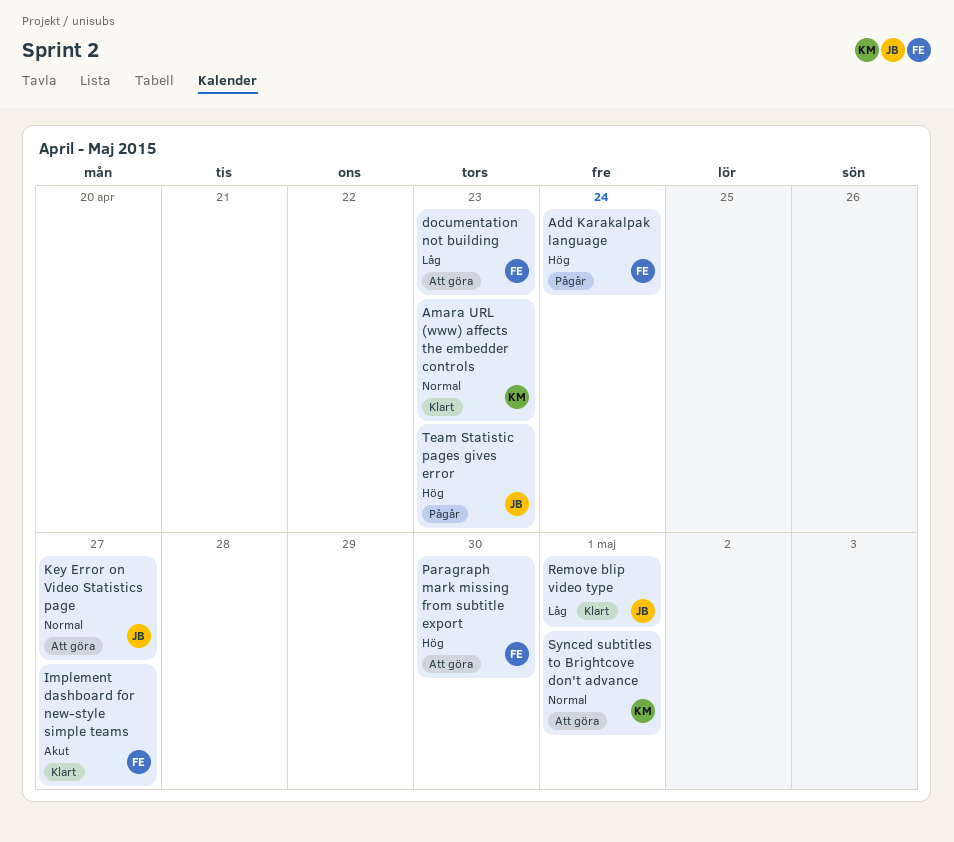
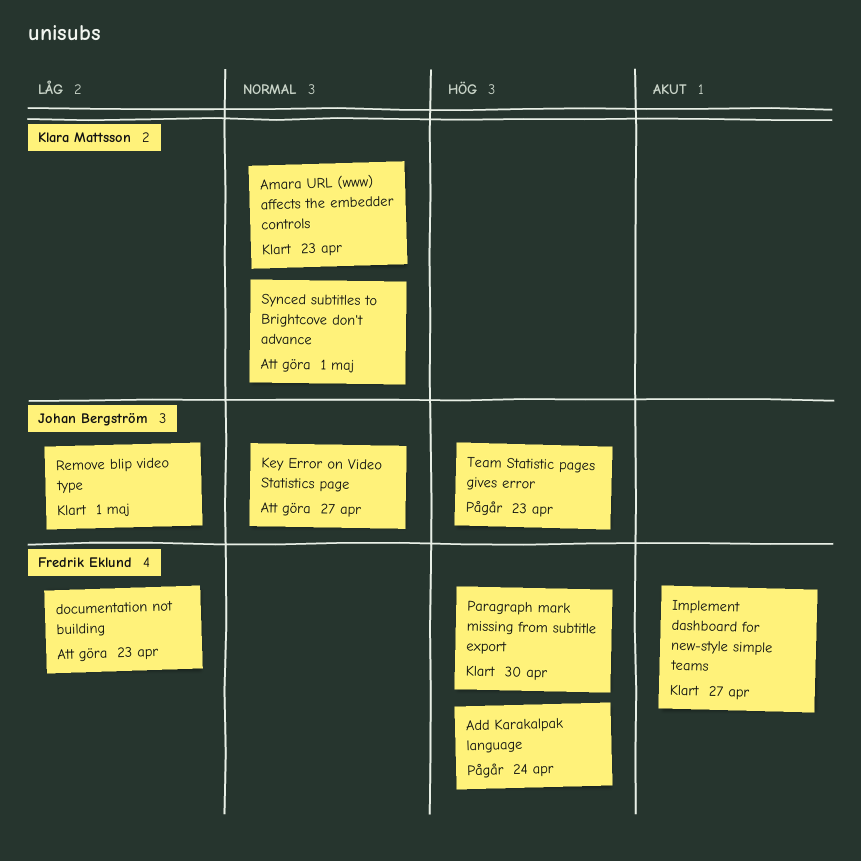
Paragraph mark missing from subtitle export, status: Att göra -> Klart

